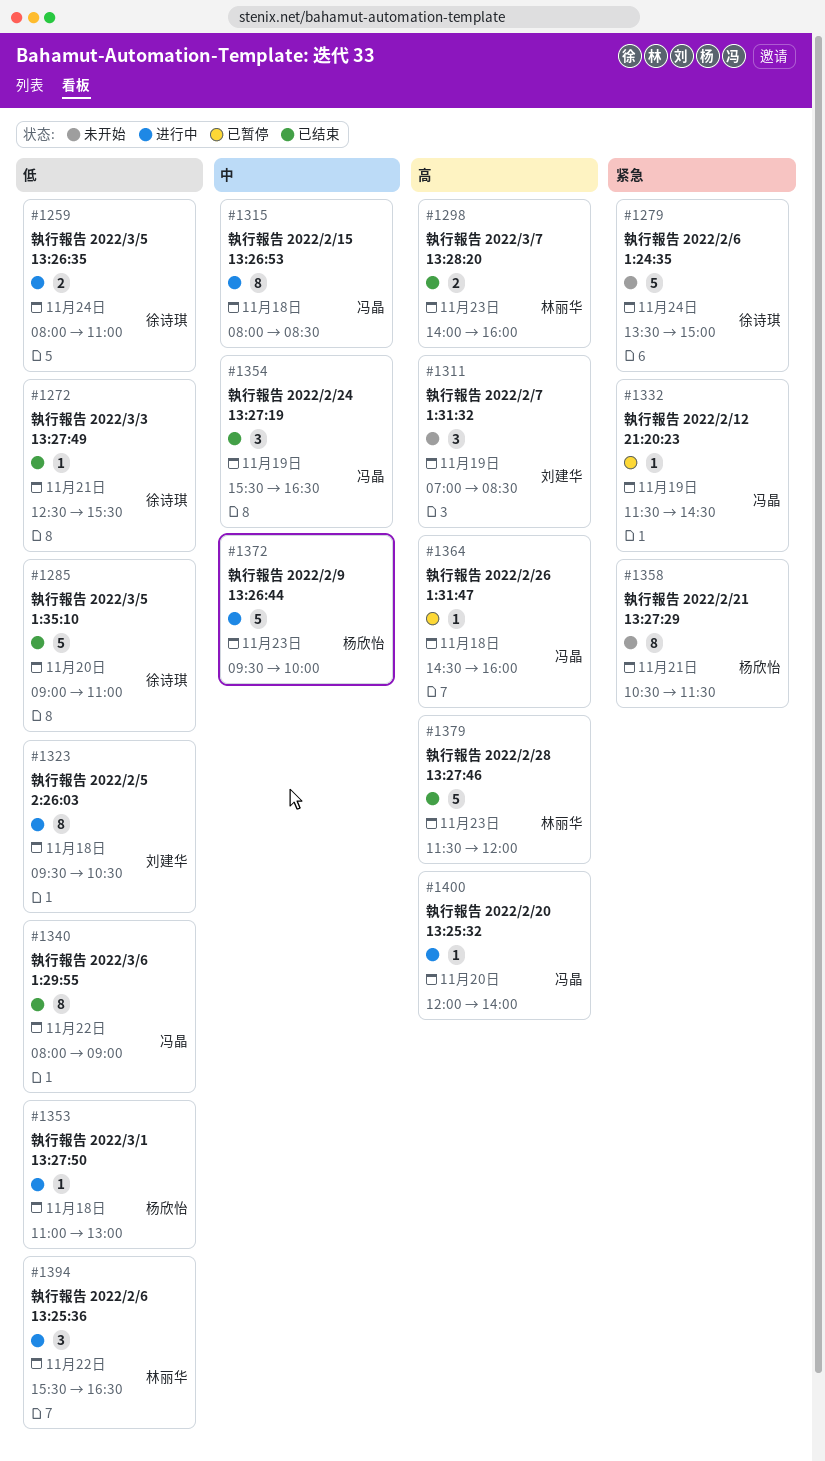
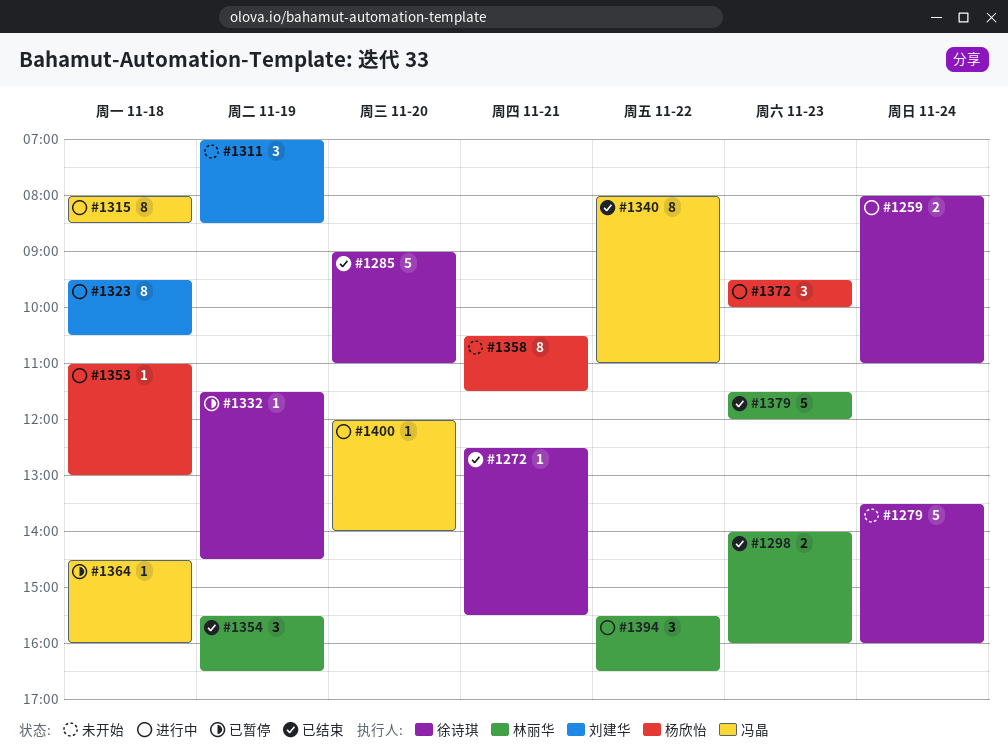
#1279, ends: 15:00 -> 16:00
#1332, owner: 冯晶 -> 徐诗琪
#1340, ends: 09:00 -> 11:00
#1354, owner: 冯晶 -> 林丽华
#1372, estimate: 5 -> 3

